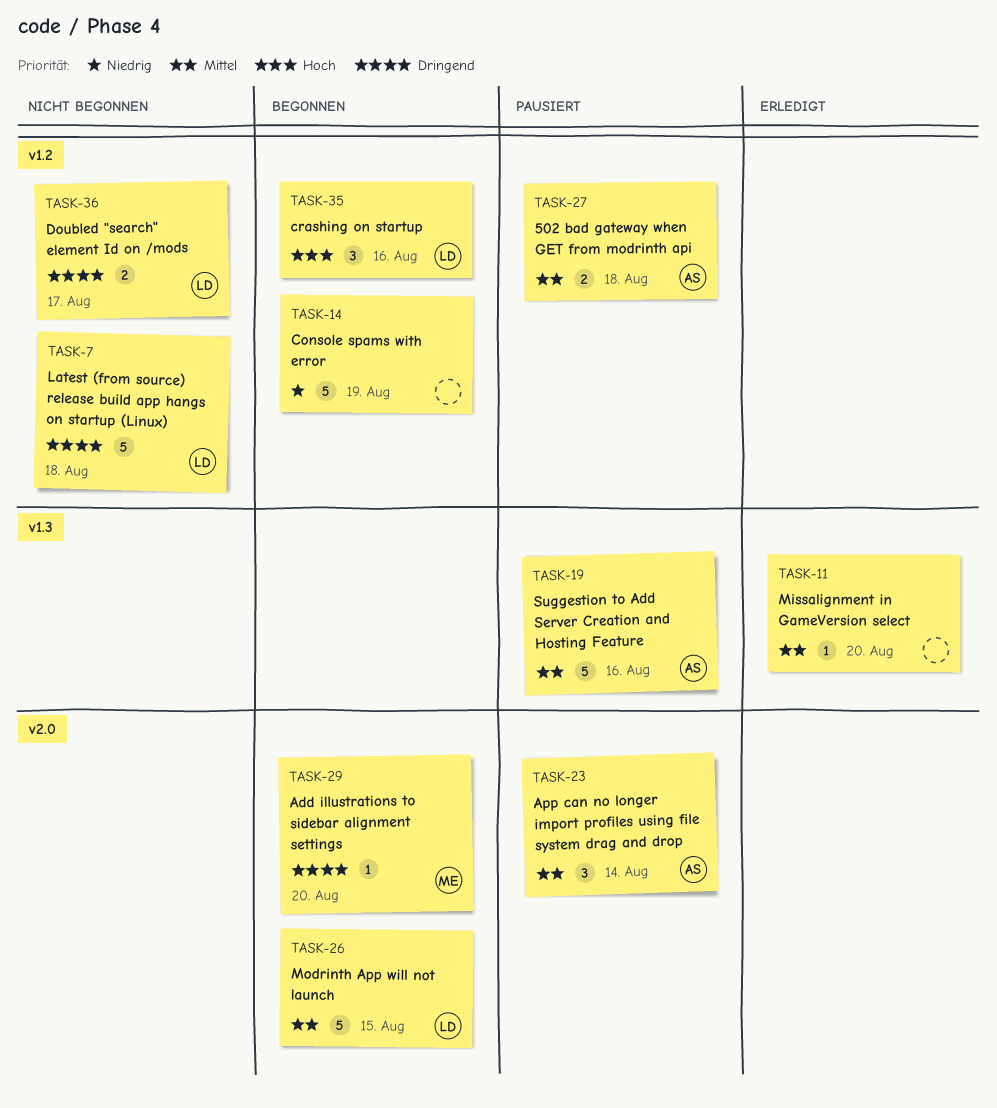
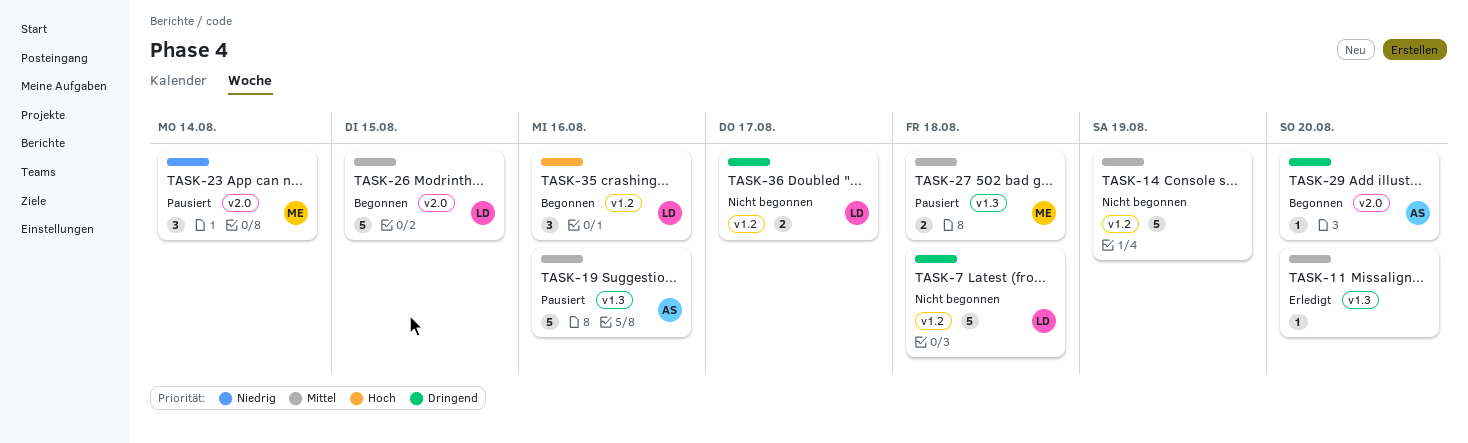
TASK-14, status: Begonnen -> Nicht begonnen
TASK-14, priority: Niedrig -> Mittel
TASK-23, owner: AS -> ME
TASK-23, priority: Mittel -> Niedrig
TASK-27, owner: AS -> ME
TASK-27, label: v1.2 -> v1.3
TASK-29, owner: ME -> AS

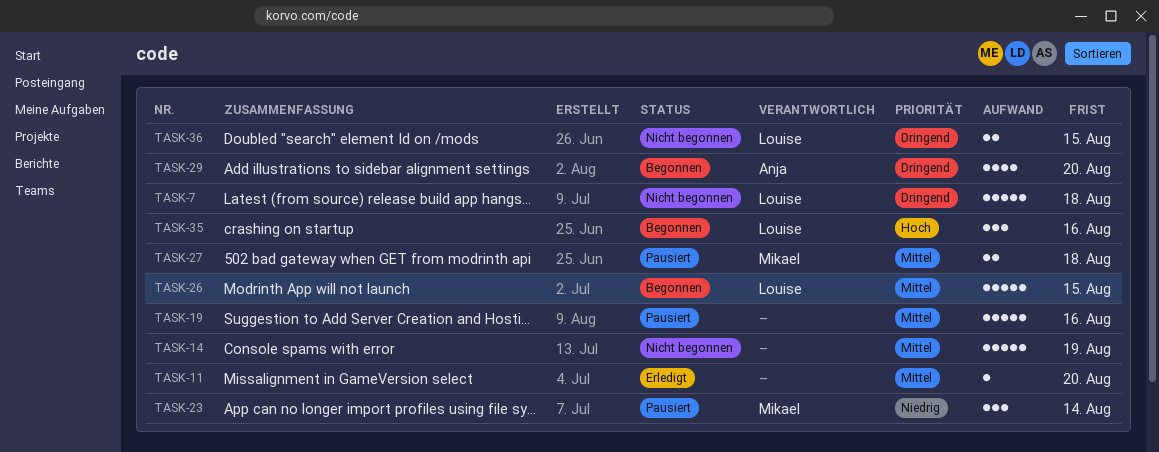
TASK-19, owner: Anja -> none
TASK-29, estimate: 1 -> 4
TASK-36, due: Aug 17 -> Aug 15

